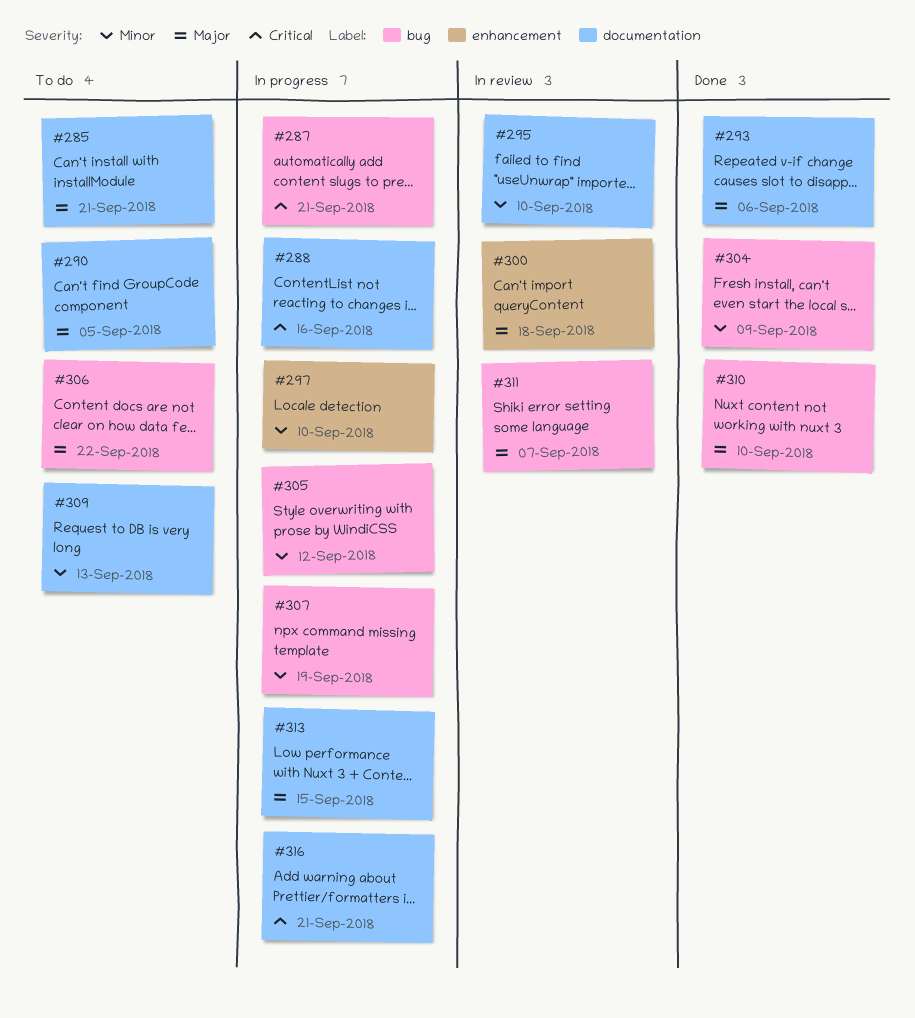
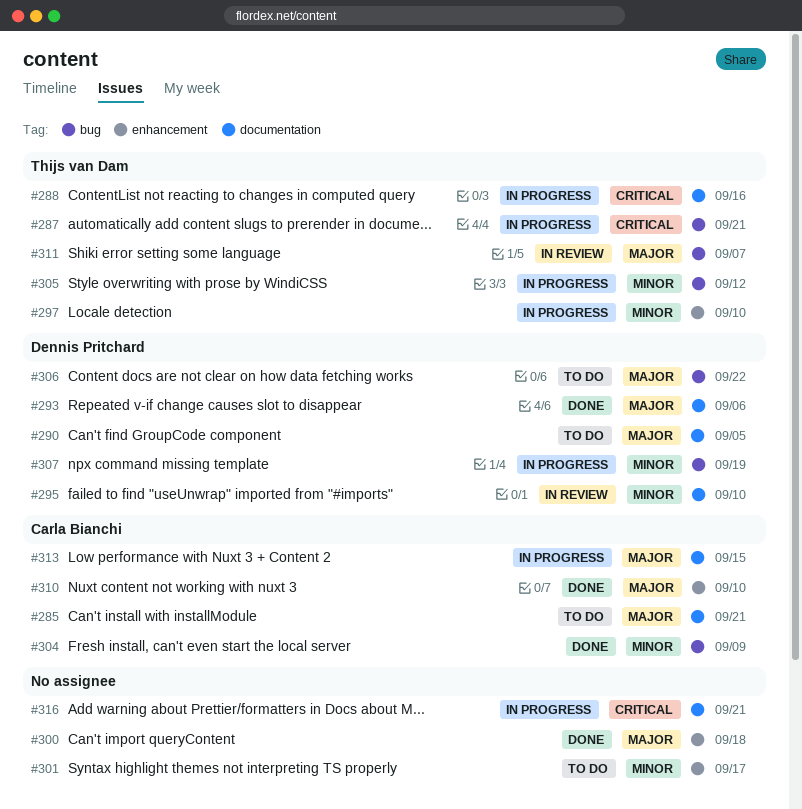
#300, status: In review -> Done
#301: none -> present
#309: present -> none
#310, label: bug -> enhancement

